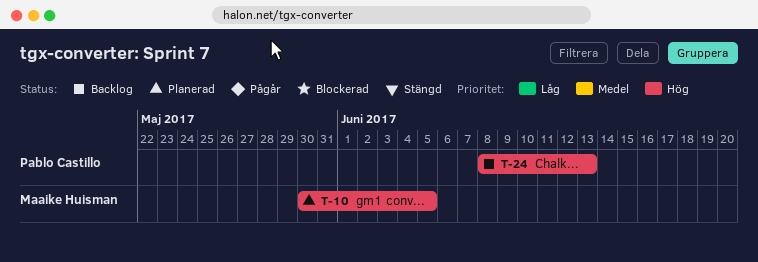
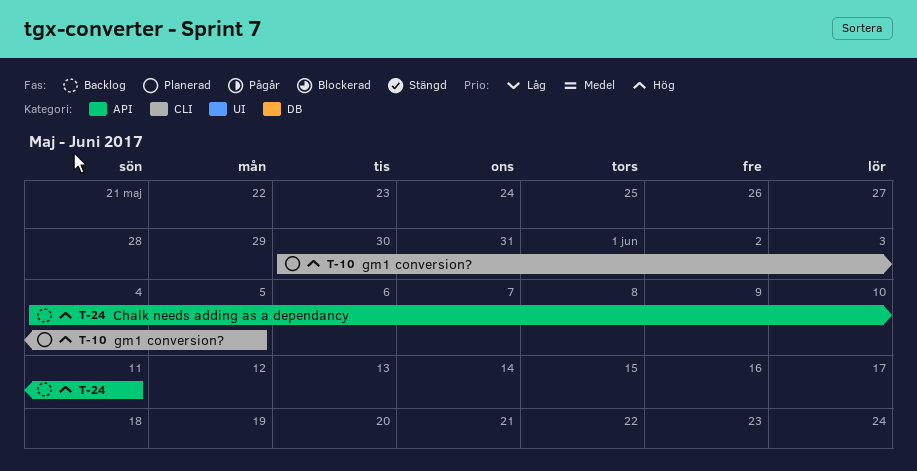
T-24, start: Jun 8 -> Jun 4
T-24, due: Jun 13 -> Jun 11

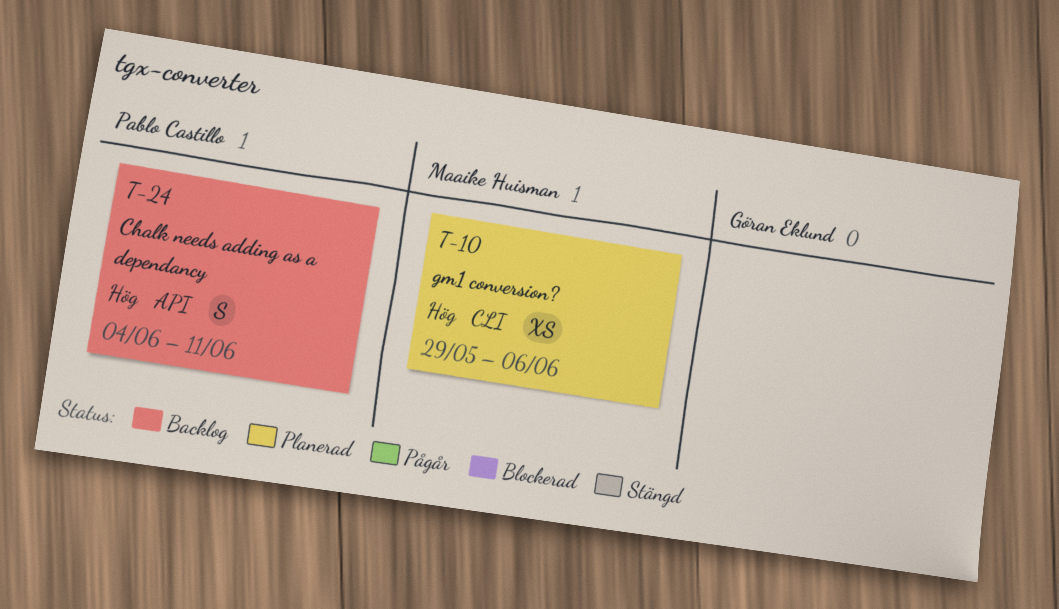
T-10, start: May 30 -> May 29
T-10, due: Jun 5 -> Jun 6

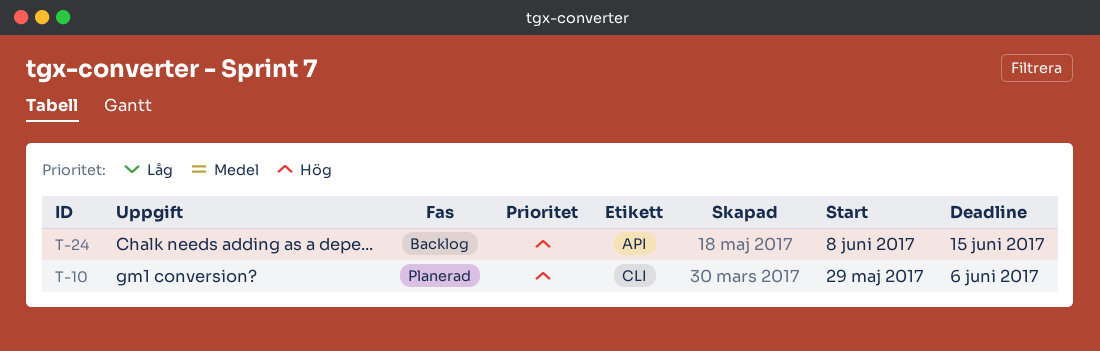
T-24, start: Jun 4 -> Jun 8
T-24, due: Jun 11 -> Jun 15

